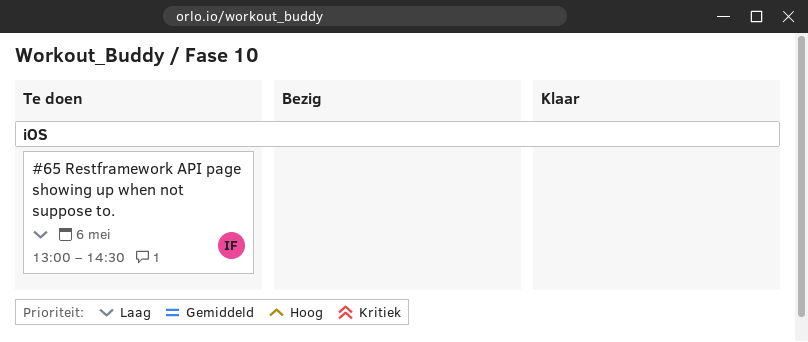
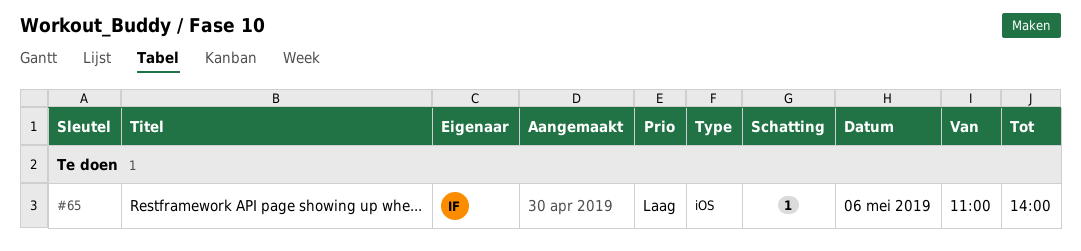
#65, begins: 13:00 -> 11:00
#65, ends: 14:30 -> 14:00

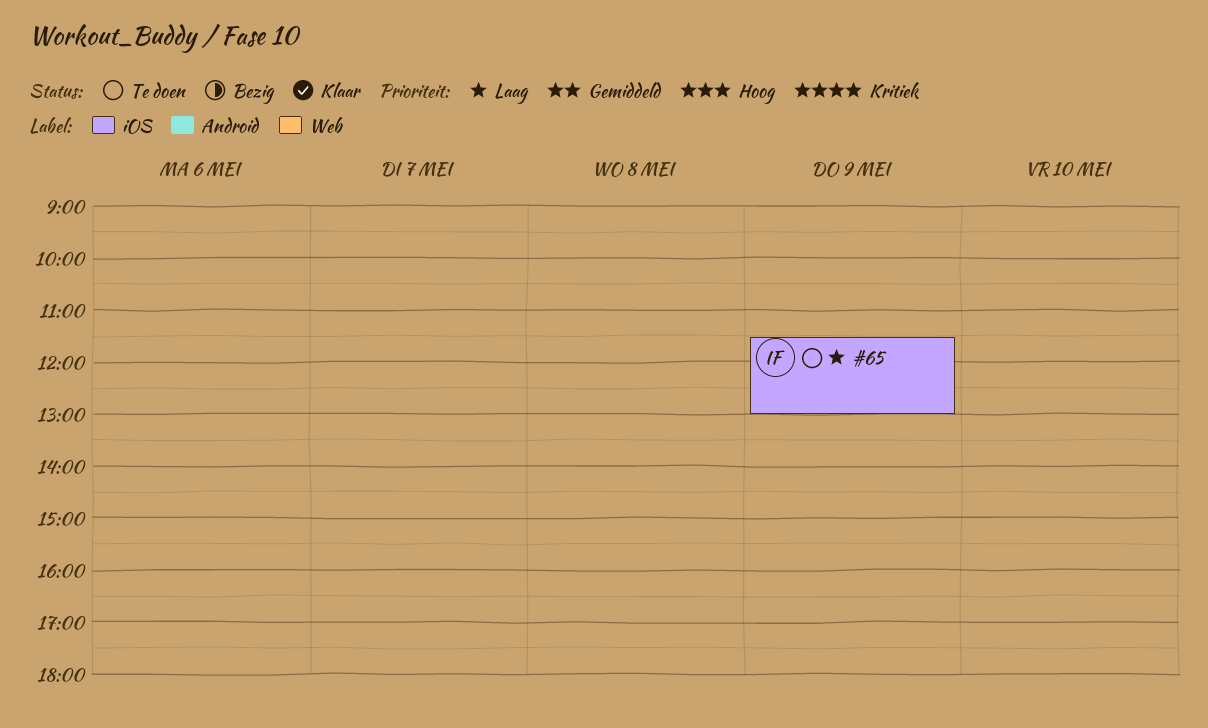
#65, day: May 6 -> May 9
#65, begins: 11:00 -> 11:30
#65, ends: 14:00 -> 13:00

